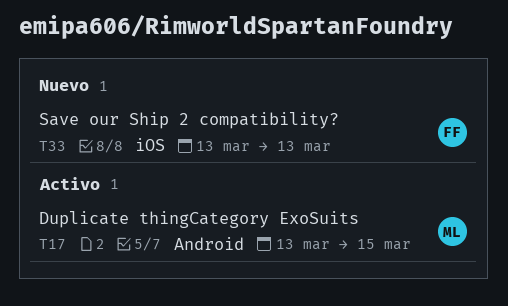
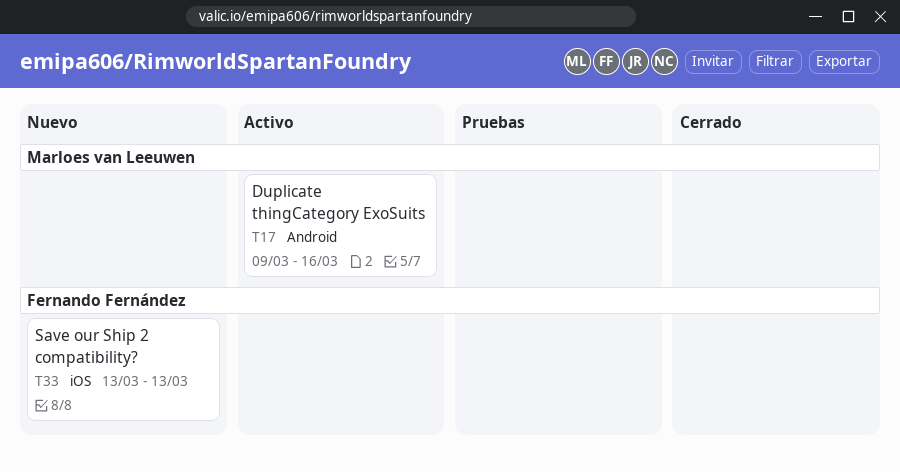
T17, start: Mar 13 -> Mar 9
T17, due: Mar 15 -> Mar 16

